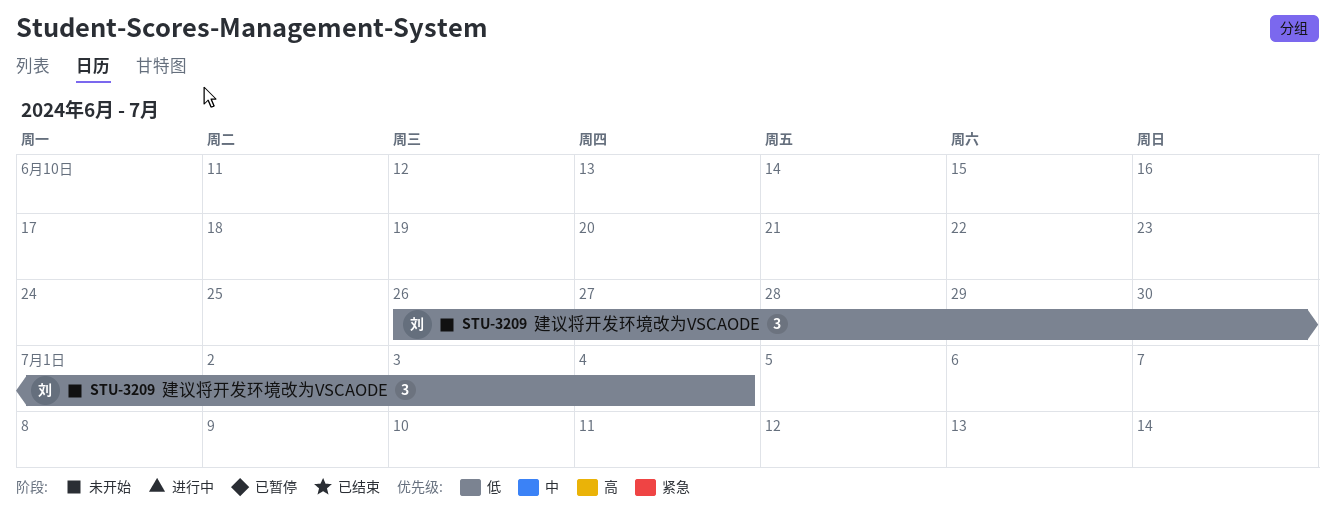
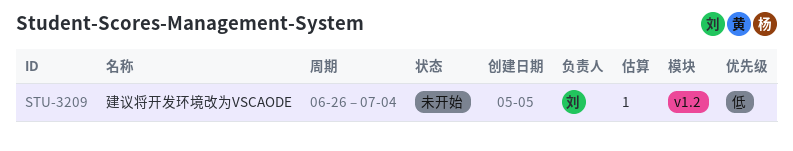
STU-3209, estimate: 3 -> 1

